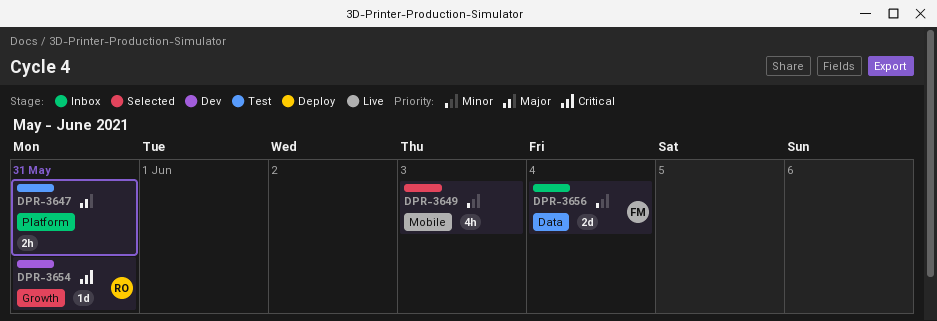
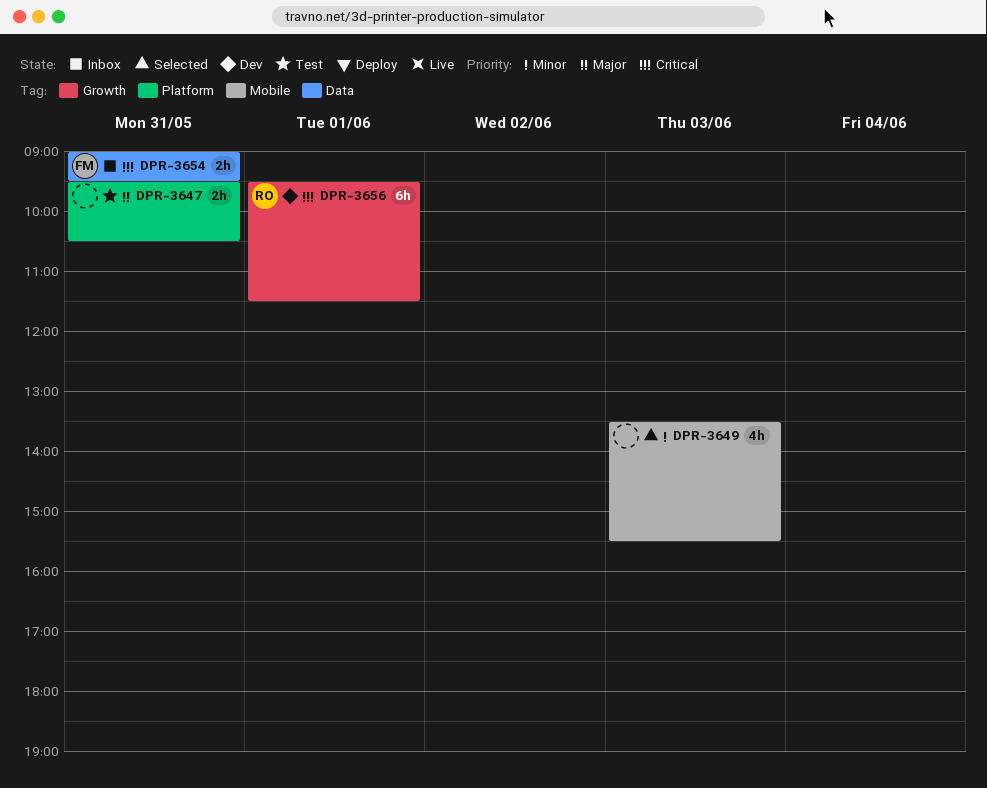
DPR-3654, status: Dev -> Inbox
DPR-3654, owner: RO -> FM
DPR-3654, label: Growth -> Data
DPR-3654, estimate: 1d -> 2h
DPR-3656, status: Inbox -> Dev
DPR-3656, owner: FM -> RO
DPR-3656, priority: Minor -> Critical
DPR-3656, label: Data -> Growth
DPR-3656, estimate: 2d -> 6h
DPR-3656, day: Jun 4 -> Jun 1

